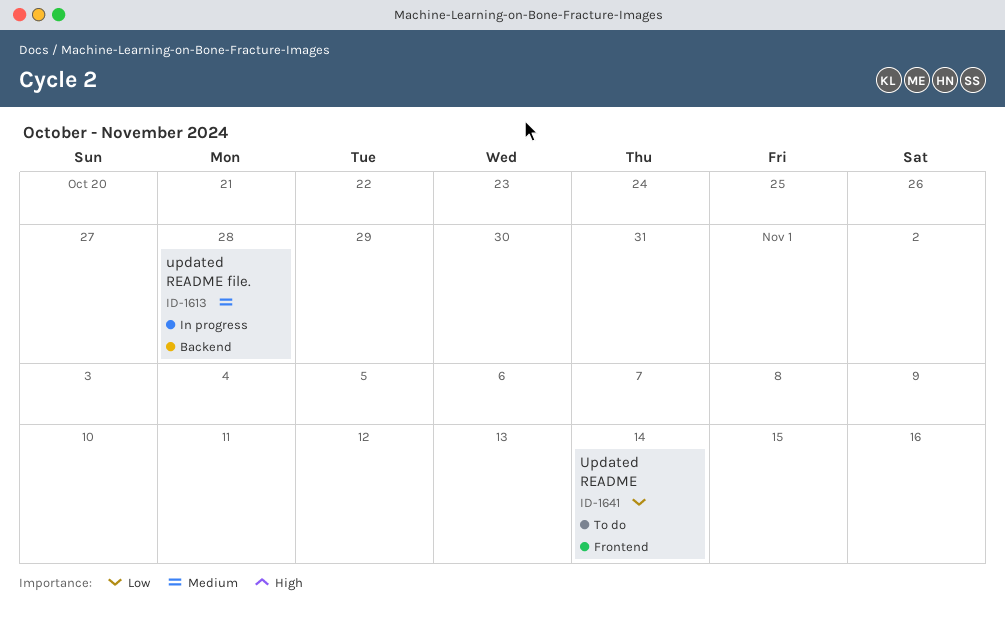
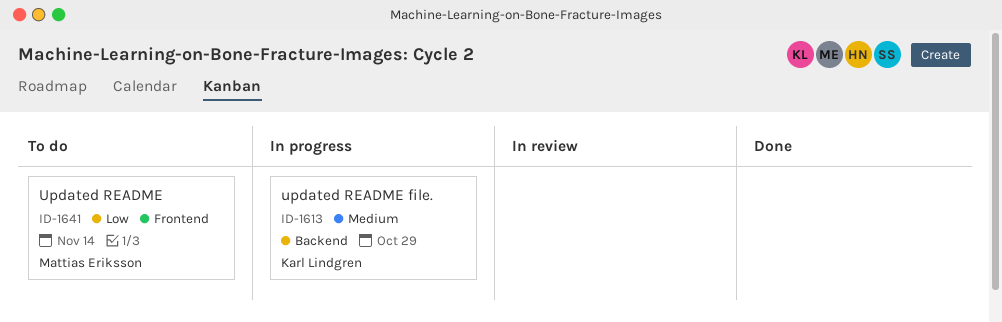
ID-1613, due: Oct 28 -> Oct 29

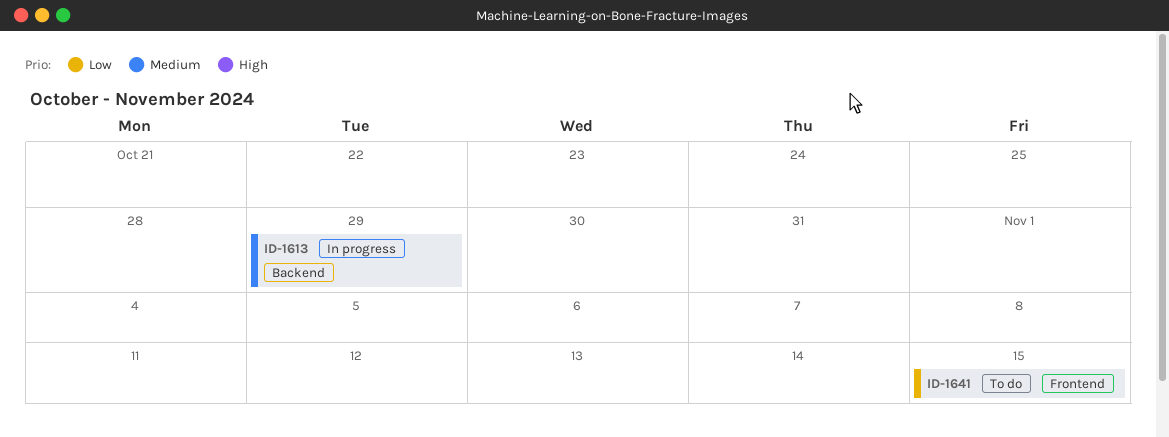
ID-1641, due: Nov 14 -> Nov 15

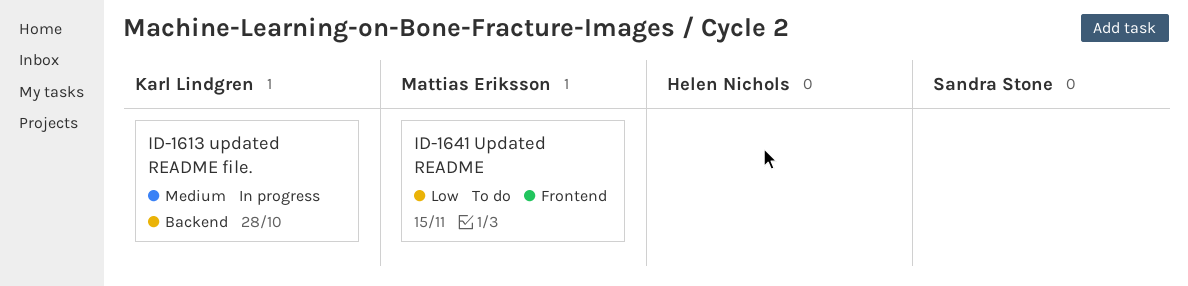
ID-1613, due: Oct 29 -> Oct 28

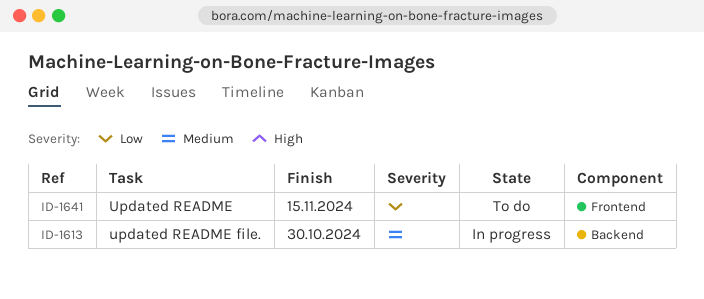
ID-1613, due: Oct 28 -> Oct 30

